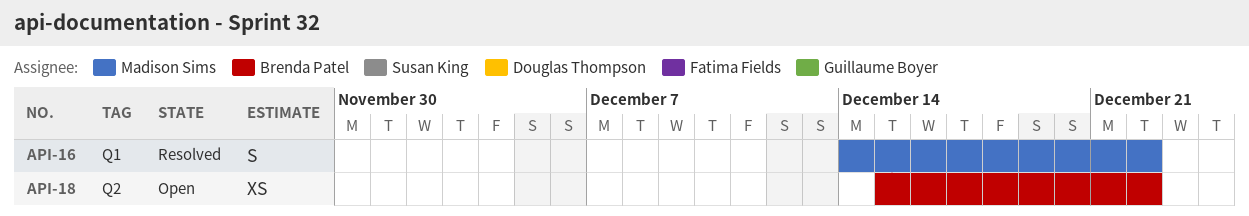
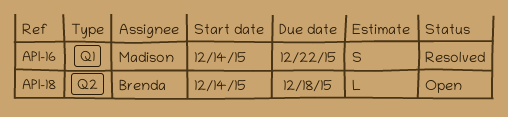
API-18, estimate: XS -> L
API-18, start: Dec 15 -> Dec 14
API-18, due: Dec 22 -> Dec 18

